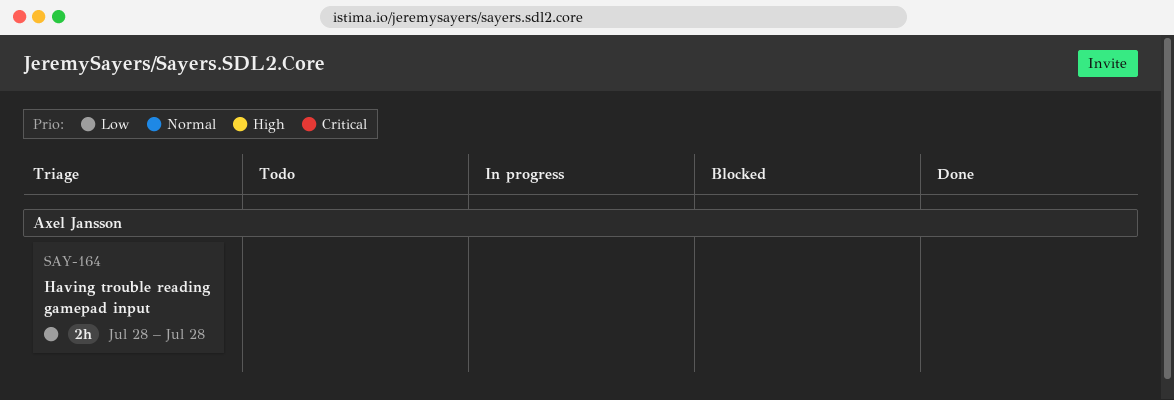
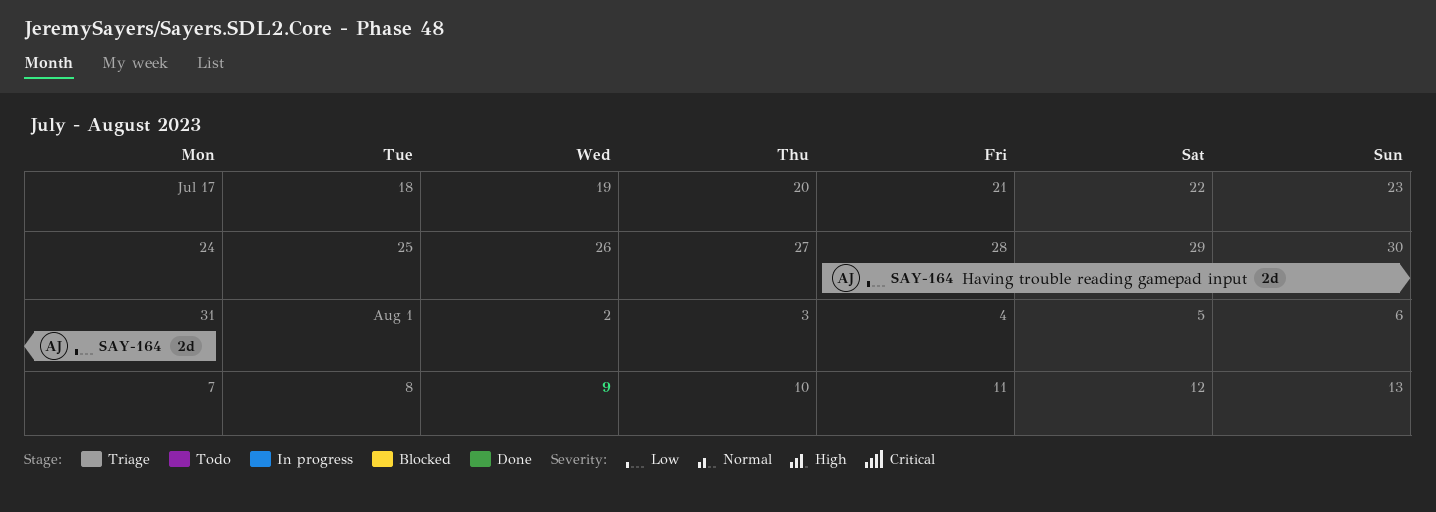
SAY-164, estimate: 2h -> 2d
SAY-164, due: Jul 28 -> Jul 31

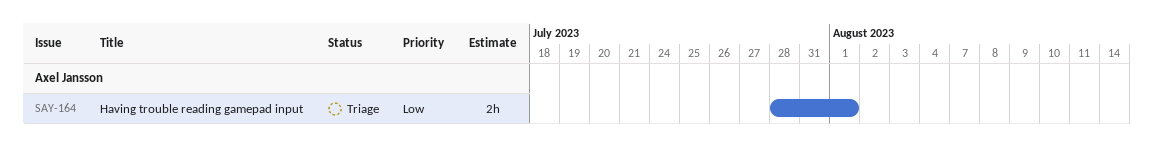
SAY-164, estimate: 2d -> 2h
SAY-164, due: Jul 31 -> Aug 1

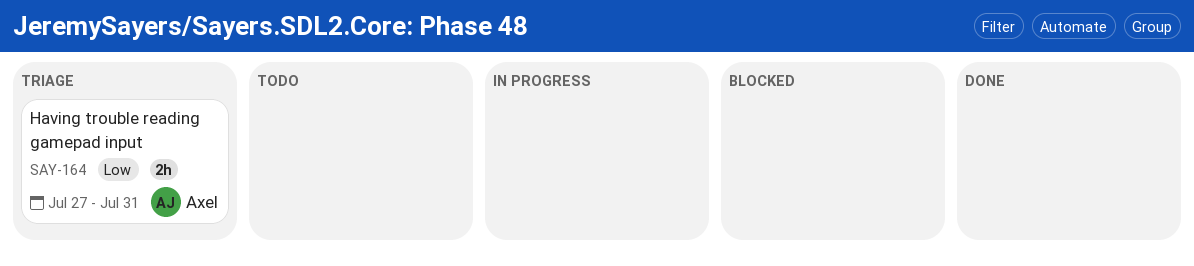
SAY-164, start: Jul 28 -> Jul 27
SAY-164, due: Aug 1 -> Jul 31

